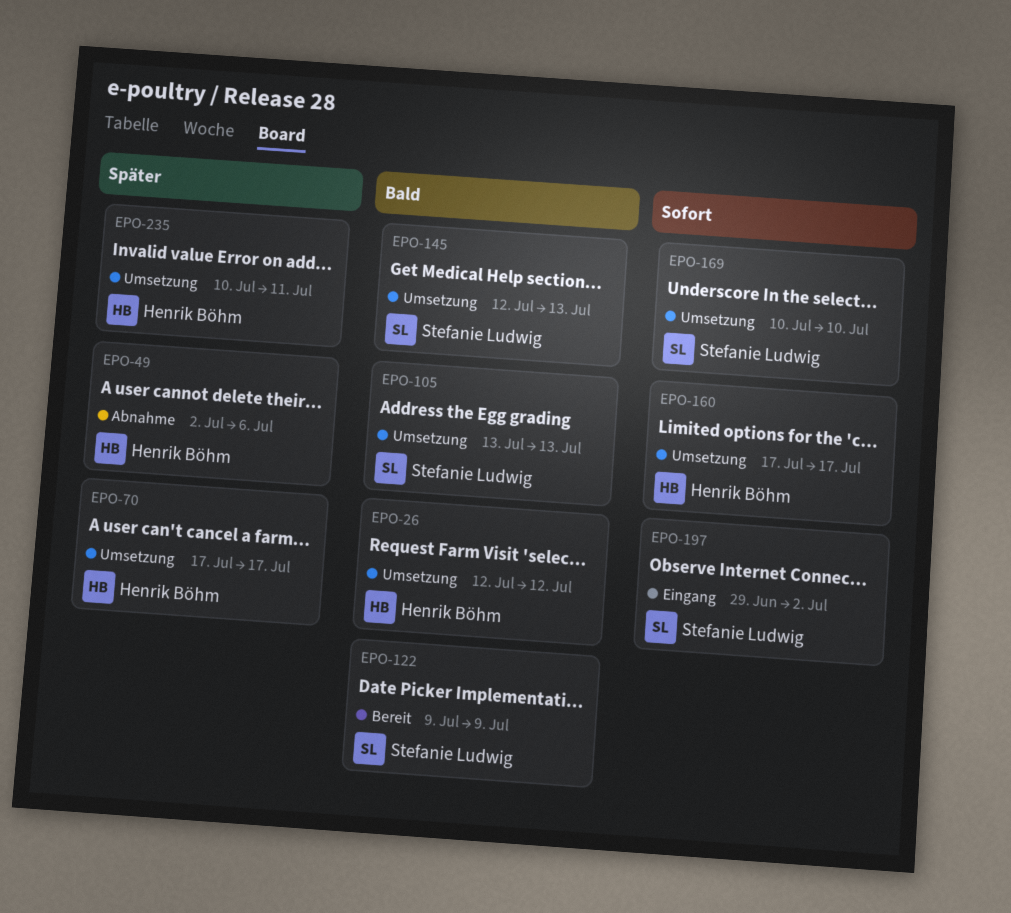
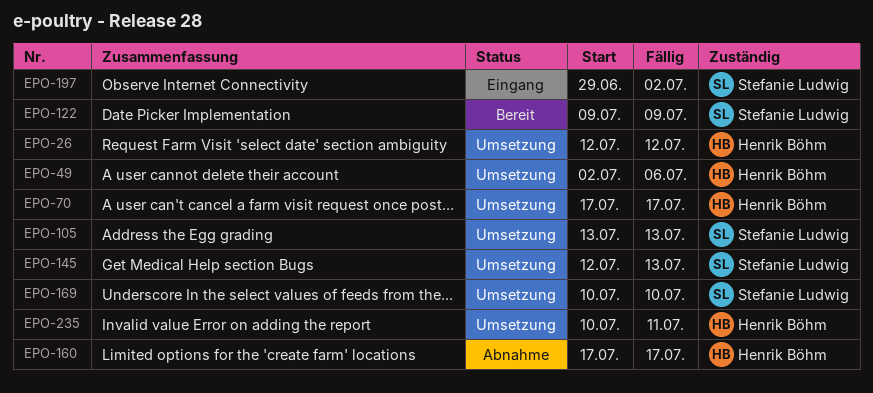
EPO-49, status: Abnahme -> Umsetzung
EPO-160, status: Umsetzung -> Abnahme

